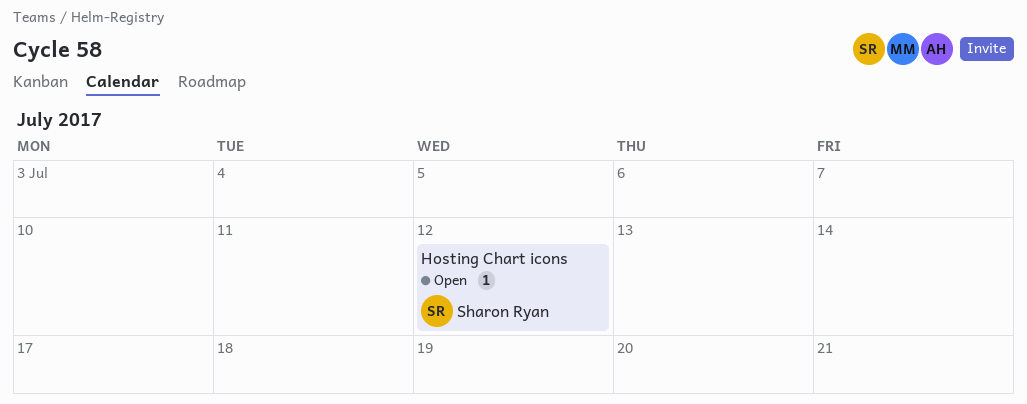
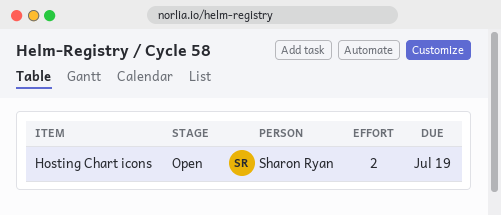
Hosting Chart icons, estimate: 1 -> 2
Hosting Chart icons, due: Jul 12 -> Jul 19

